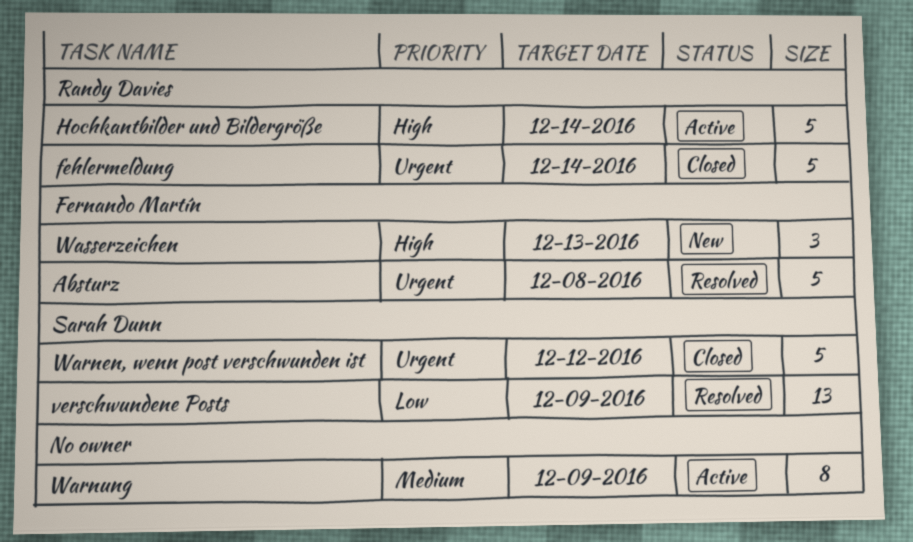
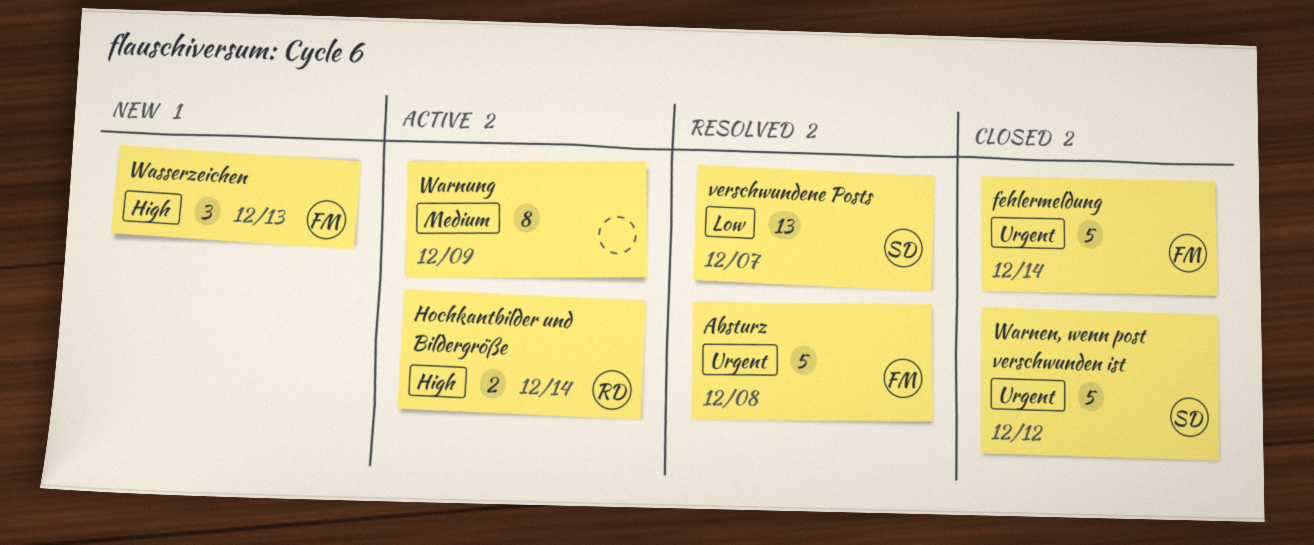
fehlermeldung, owner: Randy Davies -> Fernando Martín
Hochkantbilder und Bildergröße, estimate: 5 -> 2
verschwundene Posts, due: Dec 9 -> Dec 7

